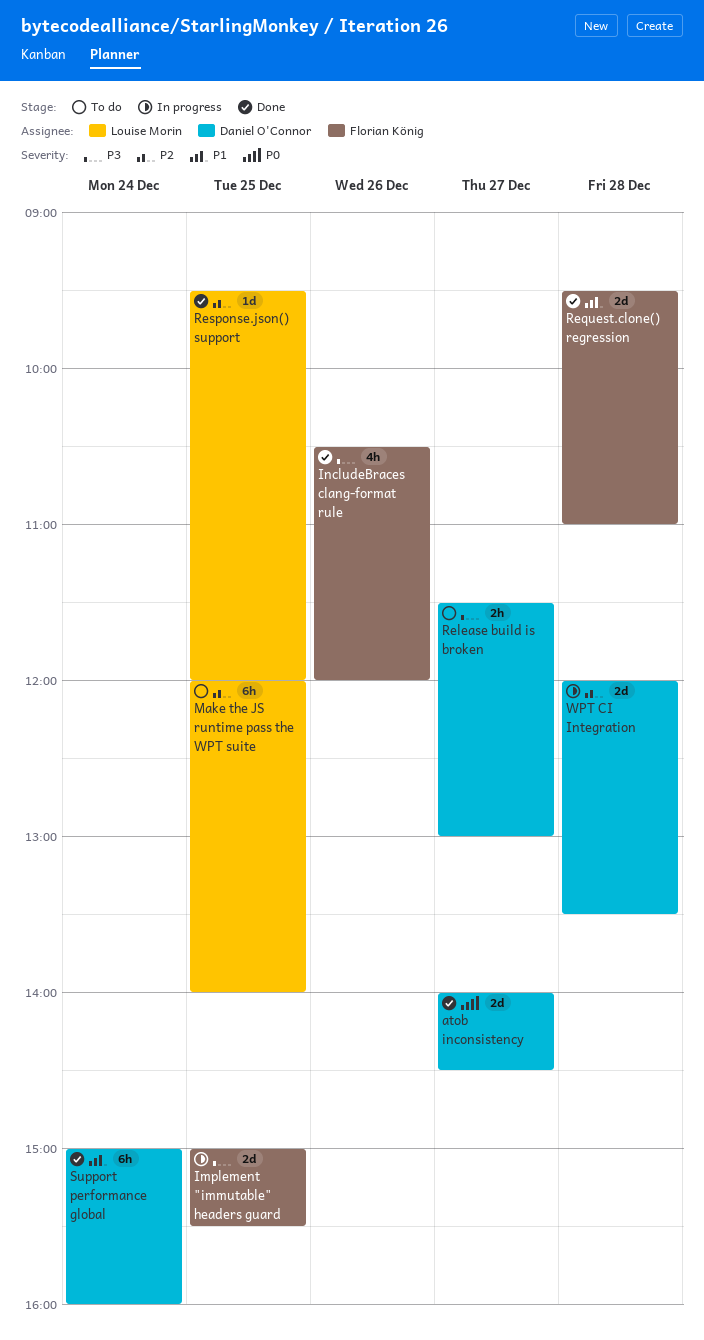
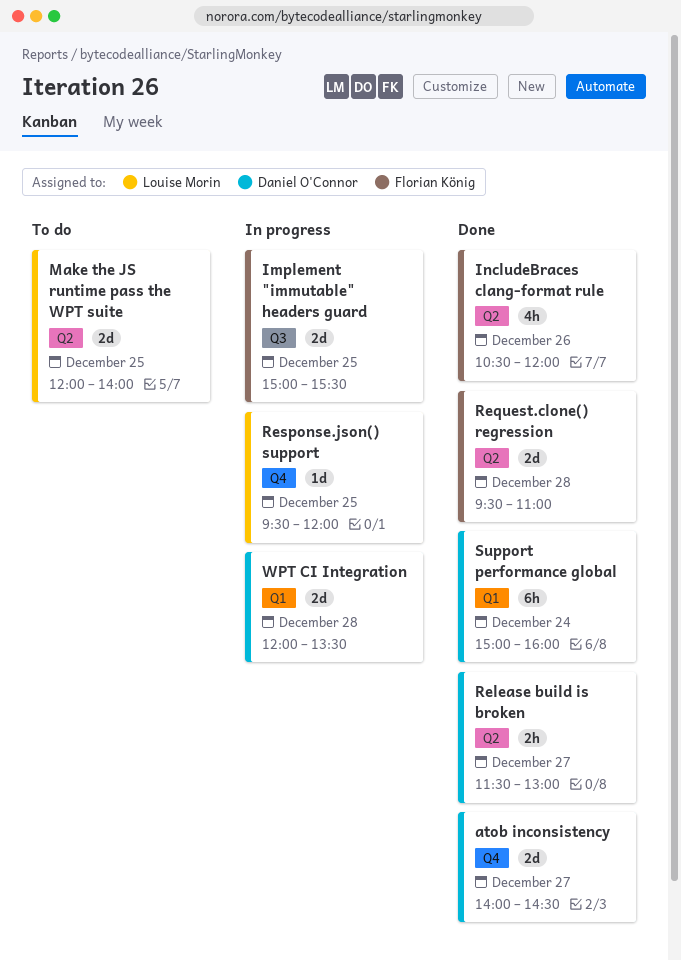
Make the JS runtime pass the WPT suite, estimate: 6h -> 2d
Release build is broken, status: To do -> Done
Response.json() support, status: Done -> In progress

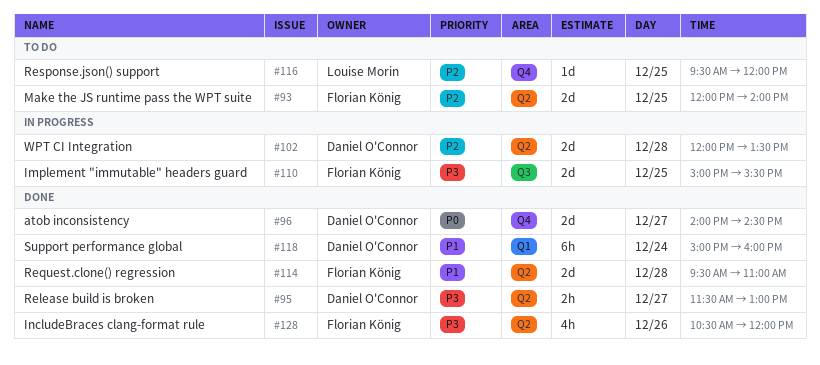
Make the JS runtime pass the WPT suite, owner: Louise Morin -> Florian König
Response.json() support, status: In progress -> To do
WPT CI Integration, label: Q1 -> Q2

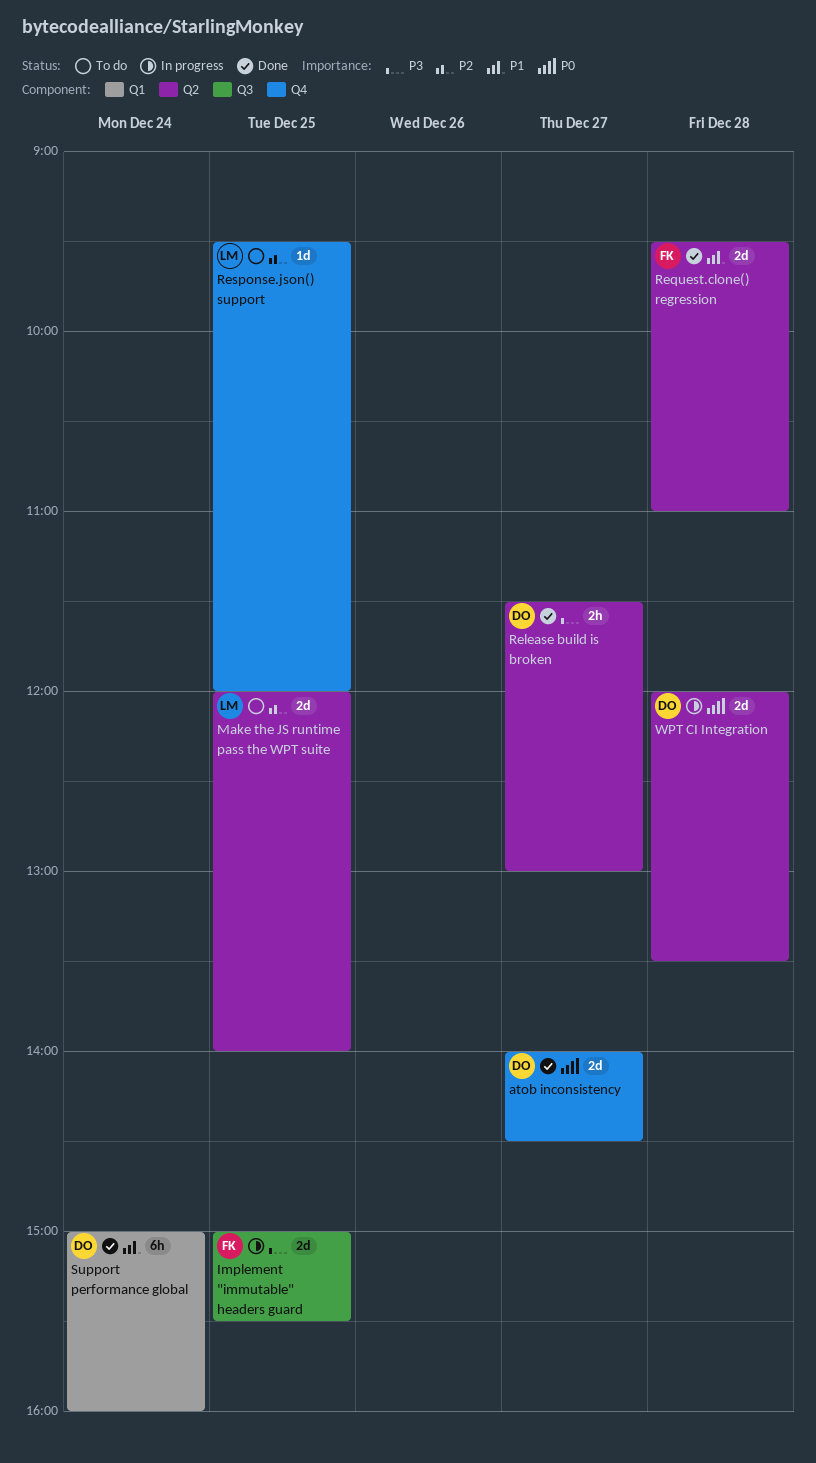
IncludeBraces clang-format rule: present -> none
Make the JS runtime pass the WPT suite, owner: Florian König -> Louise Morin
WPT CI Integration, priority: P2 -> P0

